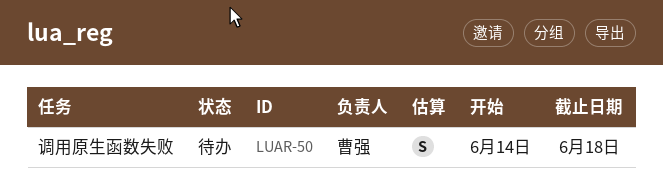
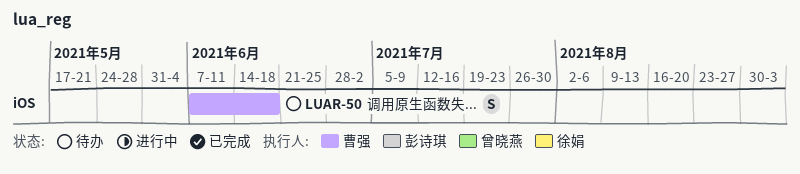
LUAR-50, start: Jun 14 -> Jun 7

